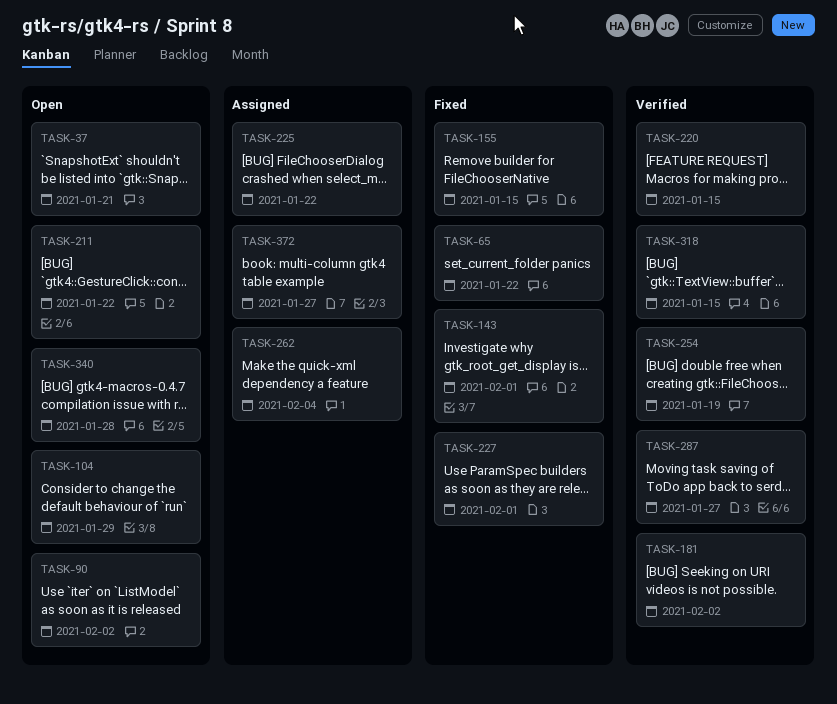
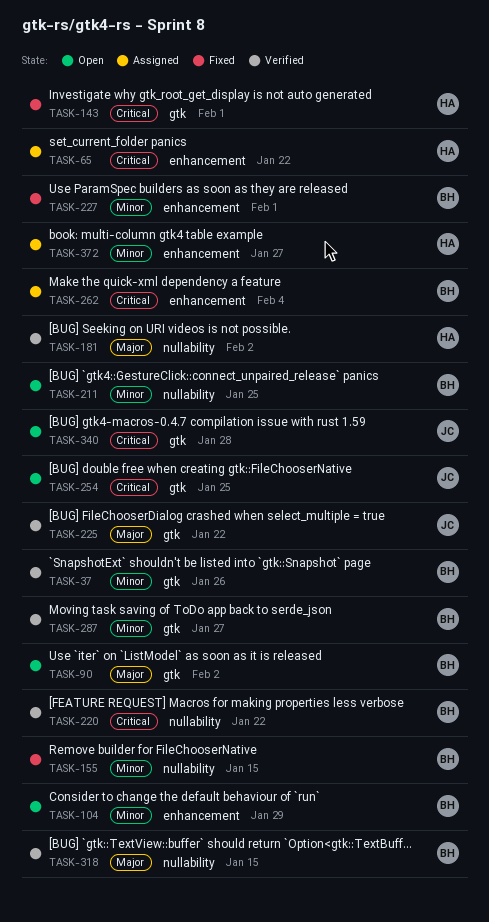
TASK-37, status: Open -> Verified
TASK-37, due: Jan 21 -> Jan 26
TASK-65, status: Fixed -> Assigned
TASK-211, due: Jan 22 -> Jan 25
TASK-220, due: Jan 15 -> Jan 22
TASK-225, status: Assigned -> Verified
TASK-254, status: Verified -> Open
TASK-254, due: Jan 19 -> Jan 25

